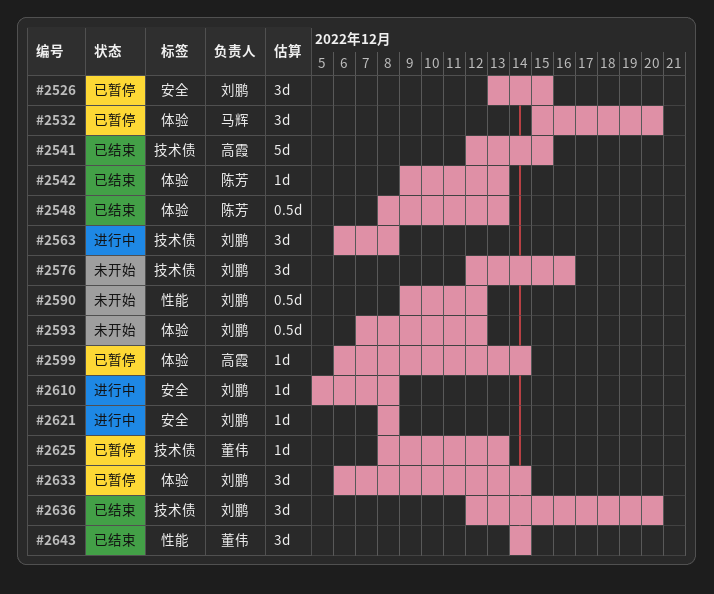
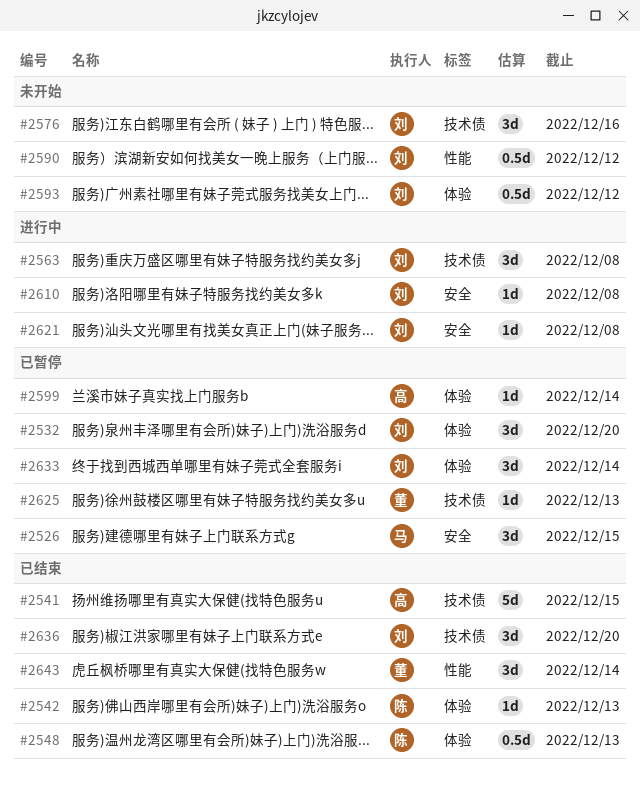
#2526, owner: 刘鹏 -> 马辉
#2532, owner: 马辉 -> 刘鹏

